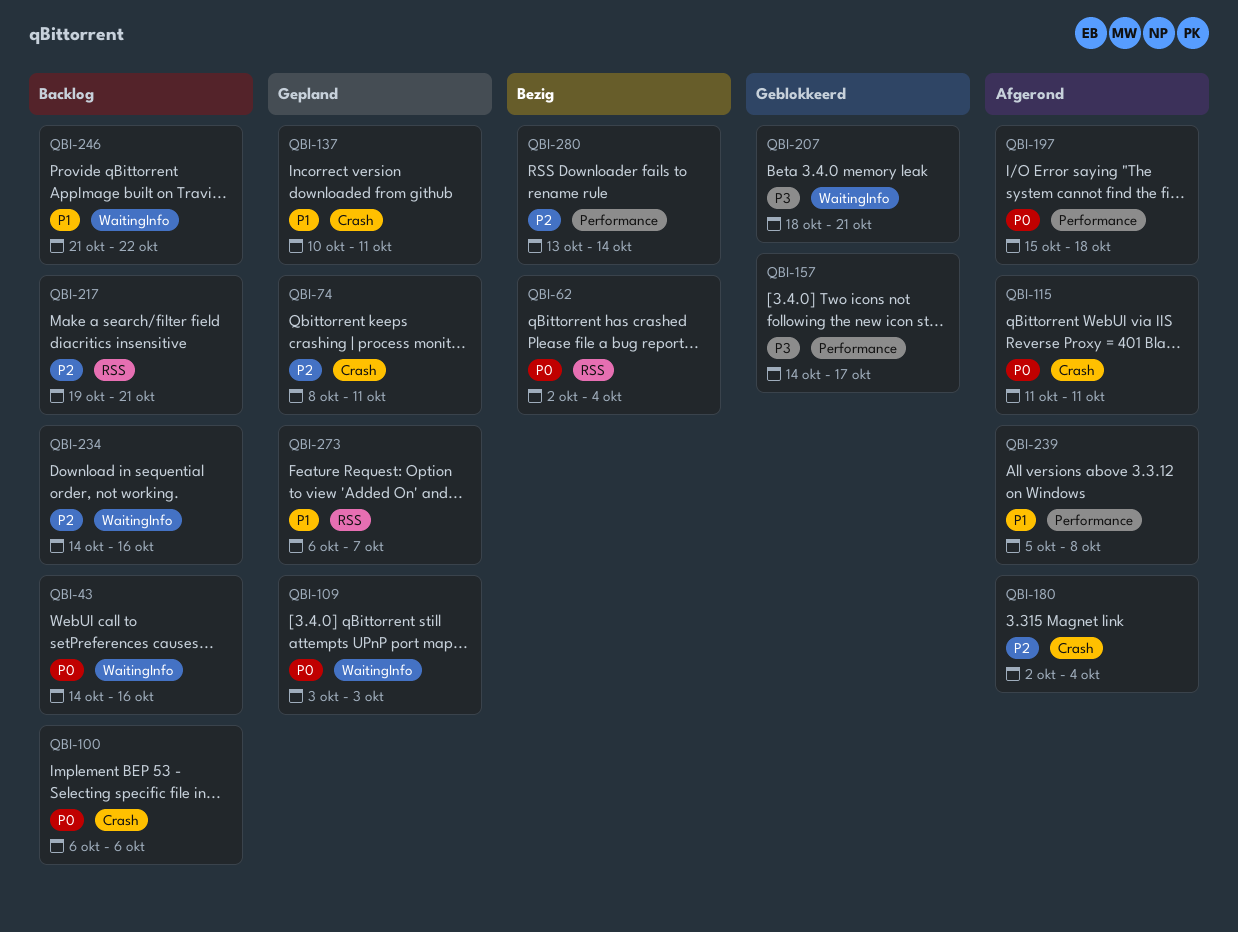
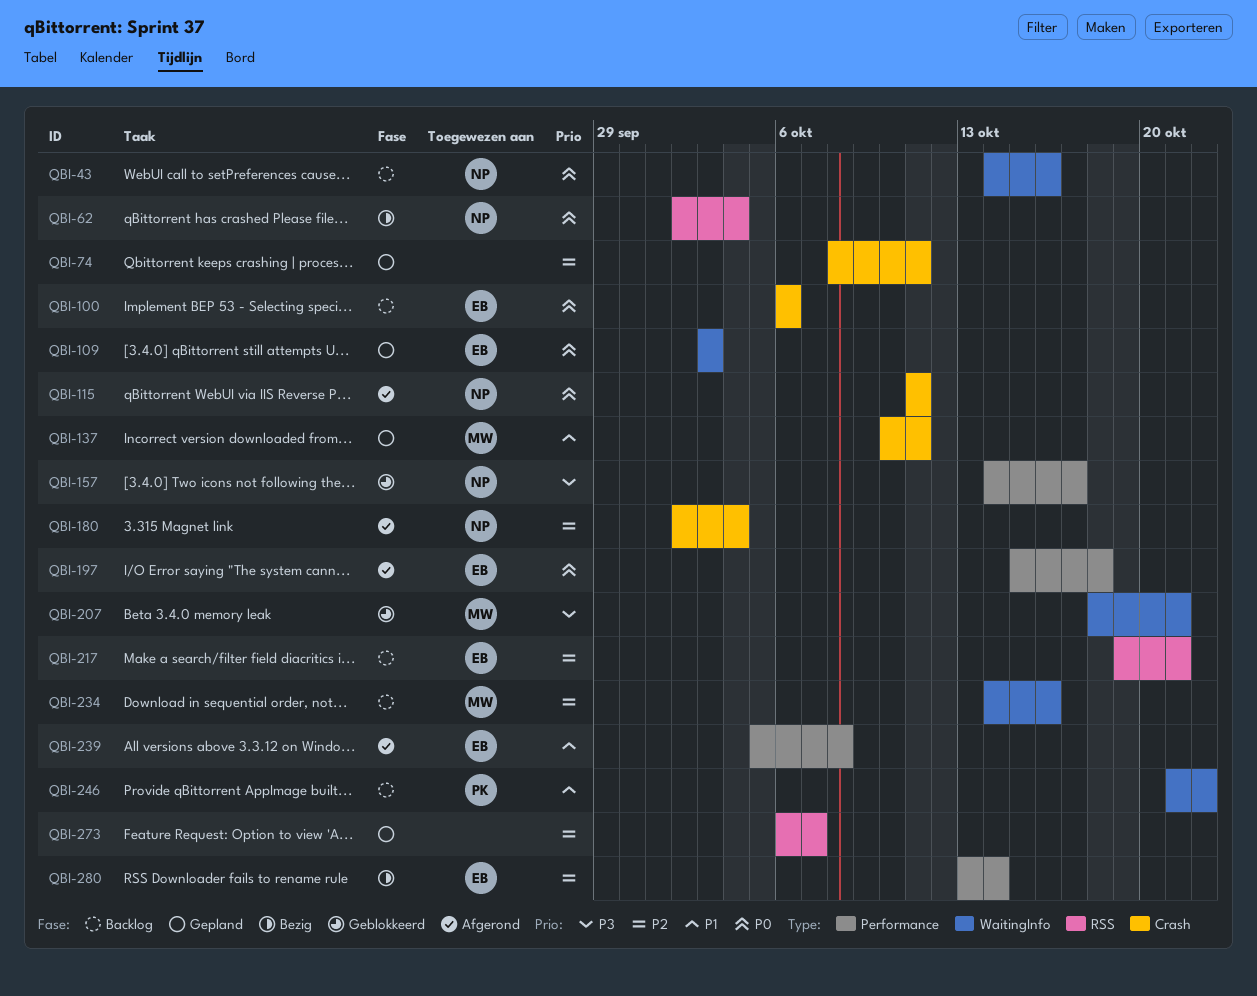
QBI-273, priority: P1 -> P2

